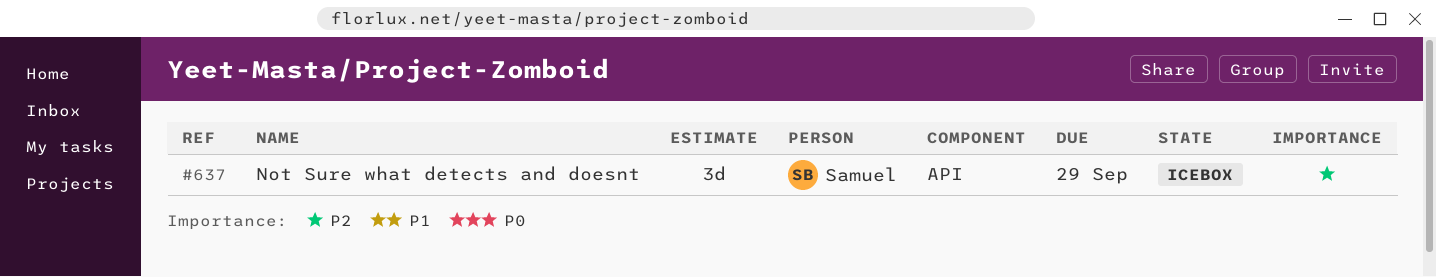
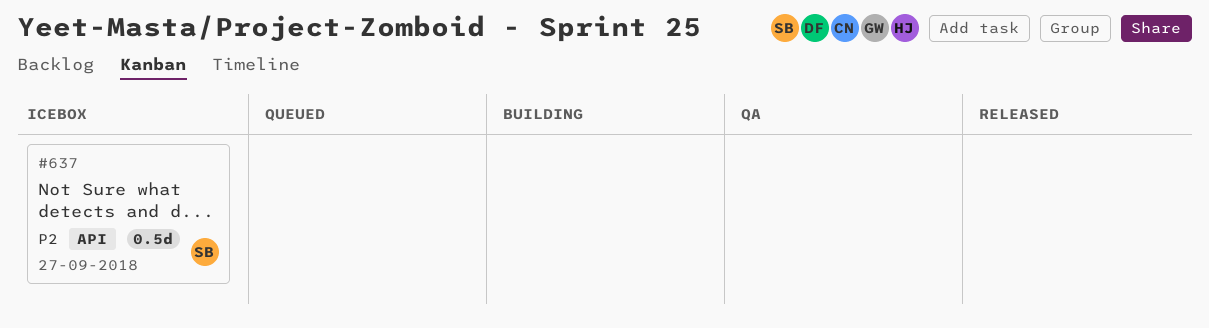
#637, estimate: 3d -> 0.5d
#637, due: Sep 29 -> Sep 27

